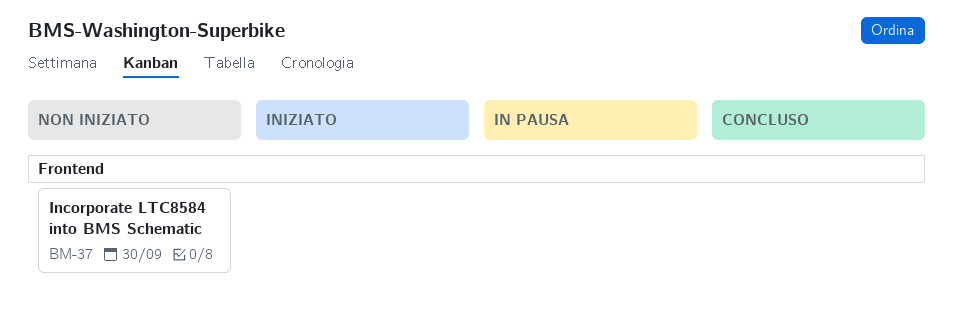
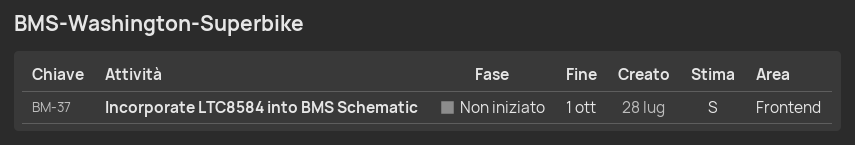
BM-37, due: Sep 30 -> Oct 1

